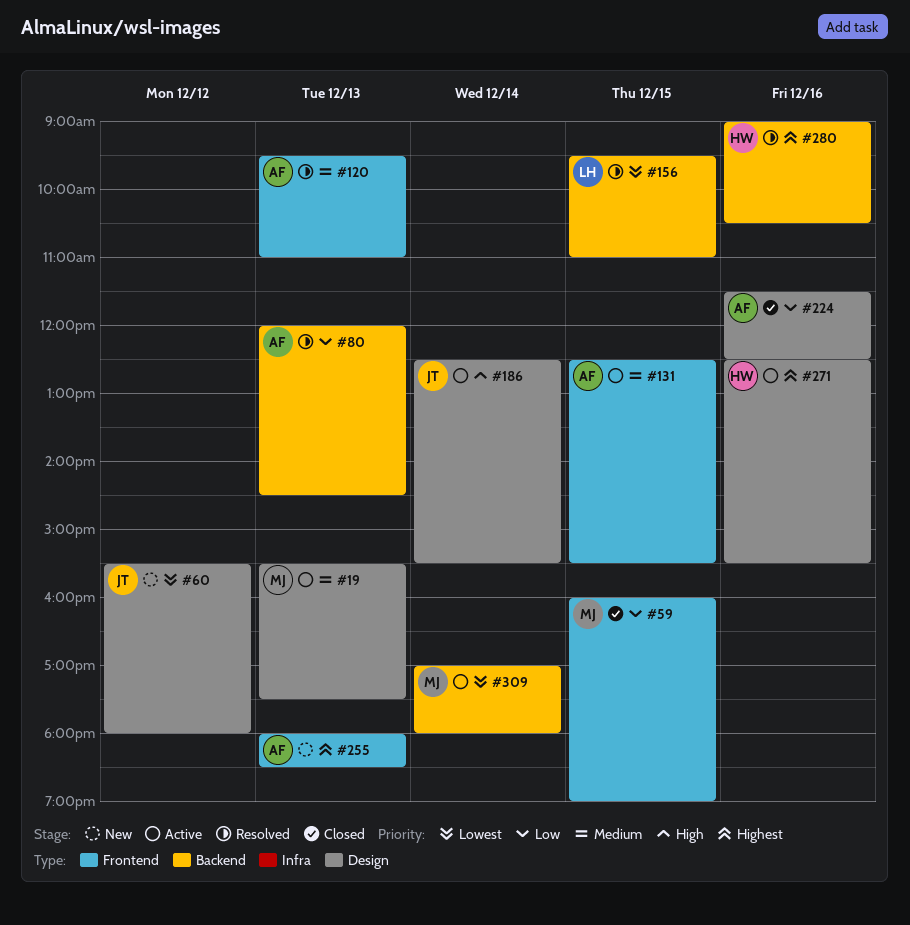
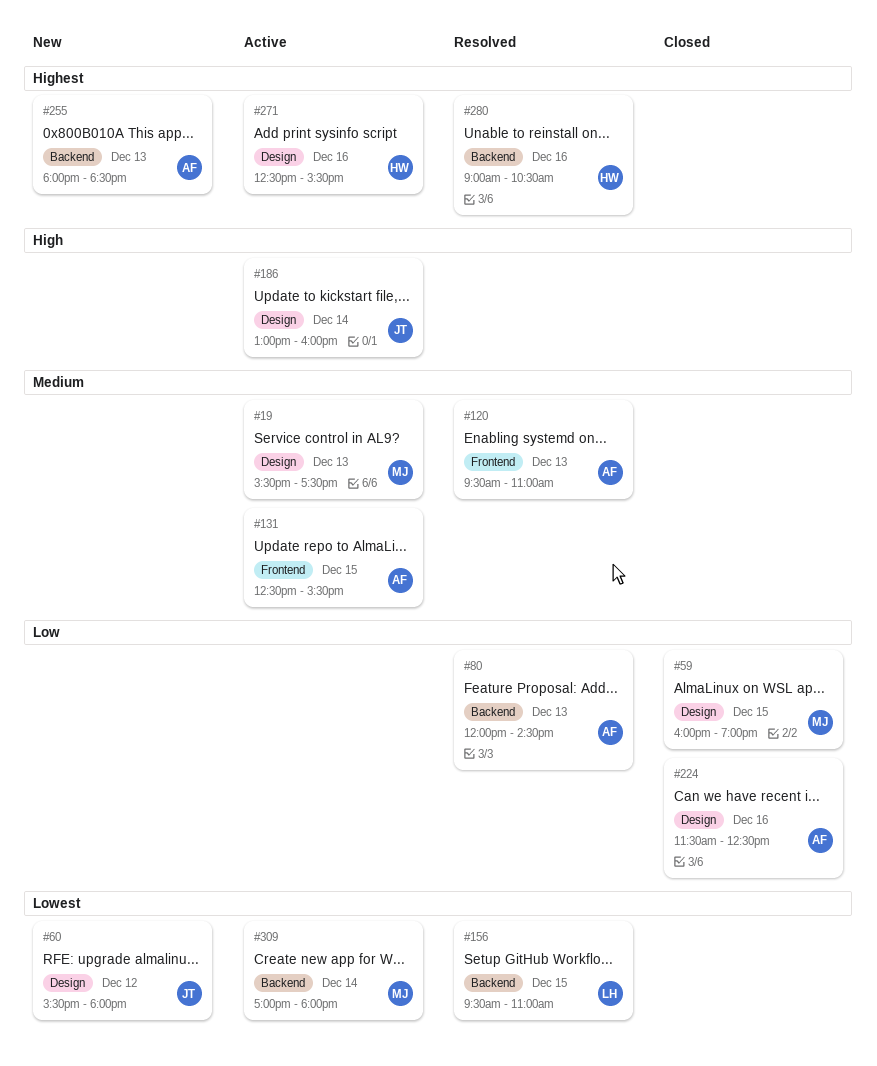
#59, label: Frontend -> Design
#186, begins: 12:30 -> 13:00
#186, ends: 15:30 -> 16:00
#255, label: Frontend -> Backend

